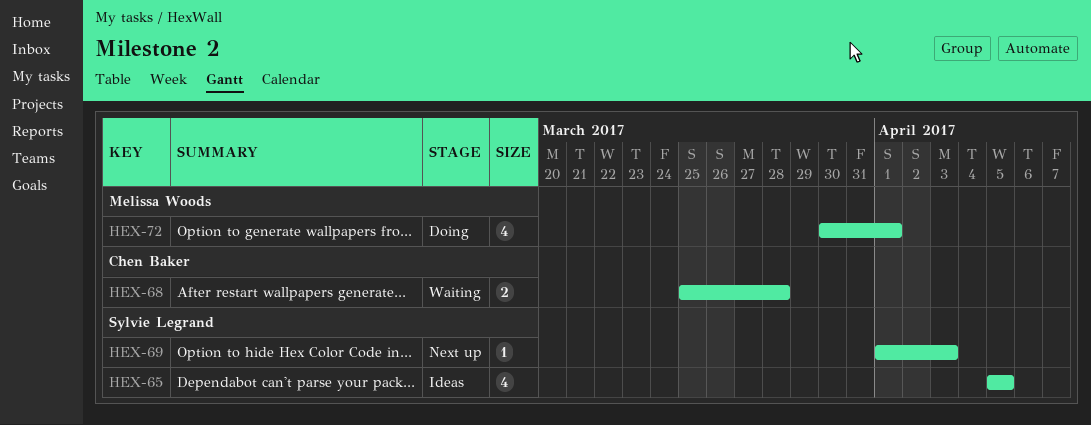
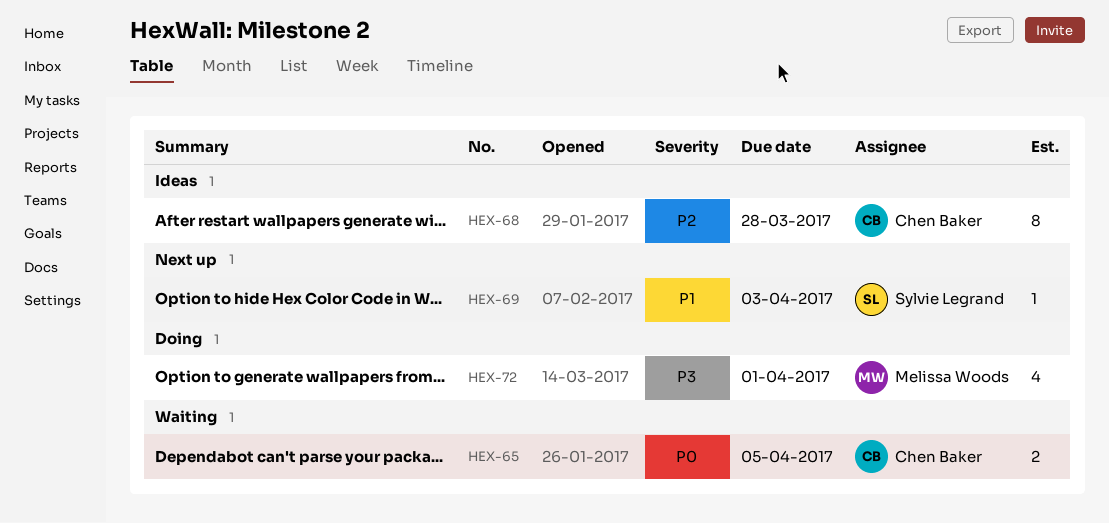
HEX-65, status: Ideas -> Waiting
HEX-65, owner: Sylvie Legrand -> Chen Baker
HEX-65, estimate: 4 -> 2
HEX-68, status: Waiting -> Ideas
HEX-68, estimate: 2 -> 8

